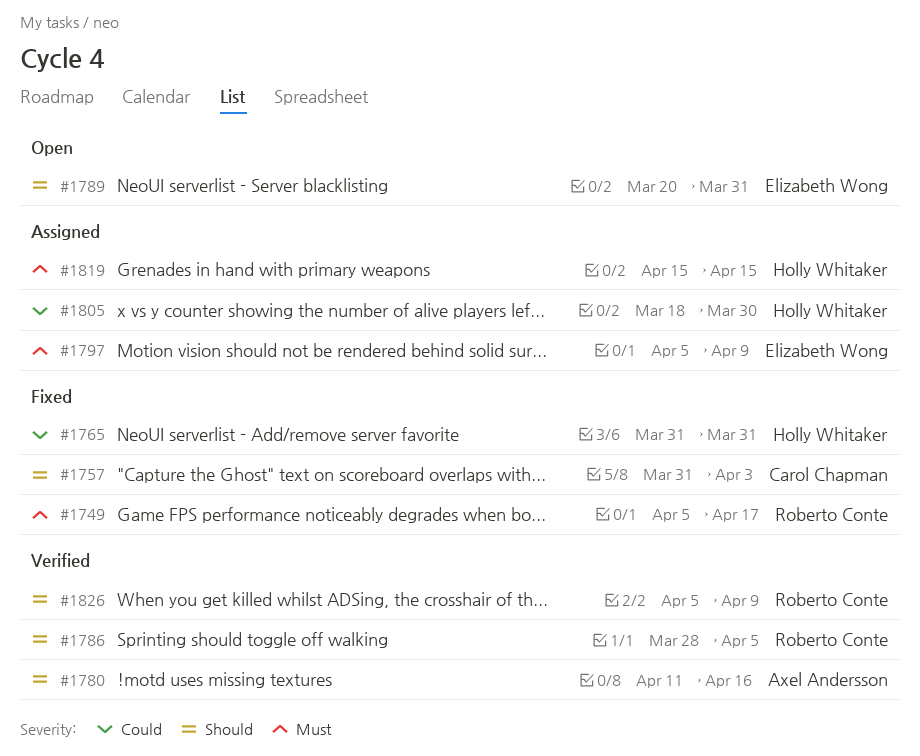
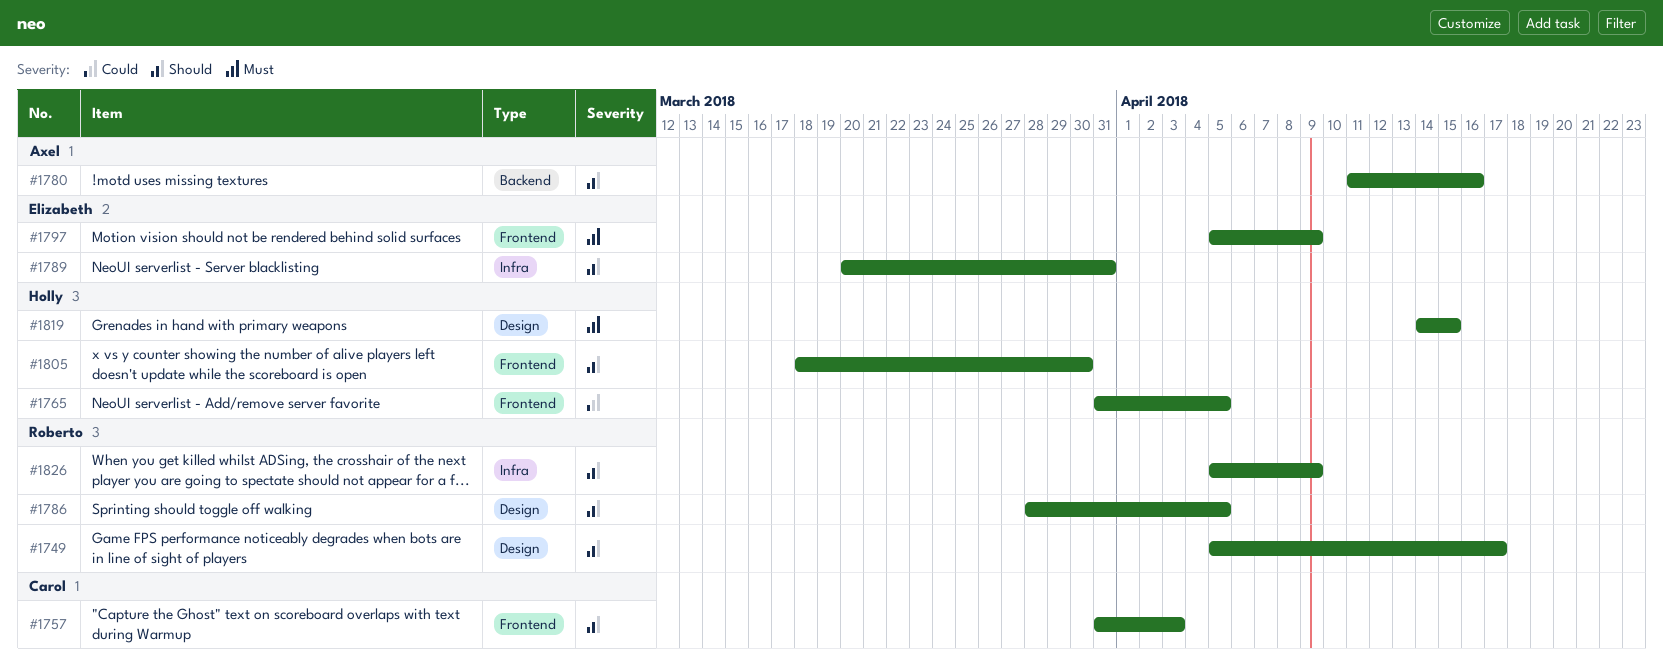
#1749, priority: Must -> Should
#1765, due: Mar 31 -> Apr 5
#1805, priority: Could -> Should
#1819, start: Apr 15 -> Apr 14

